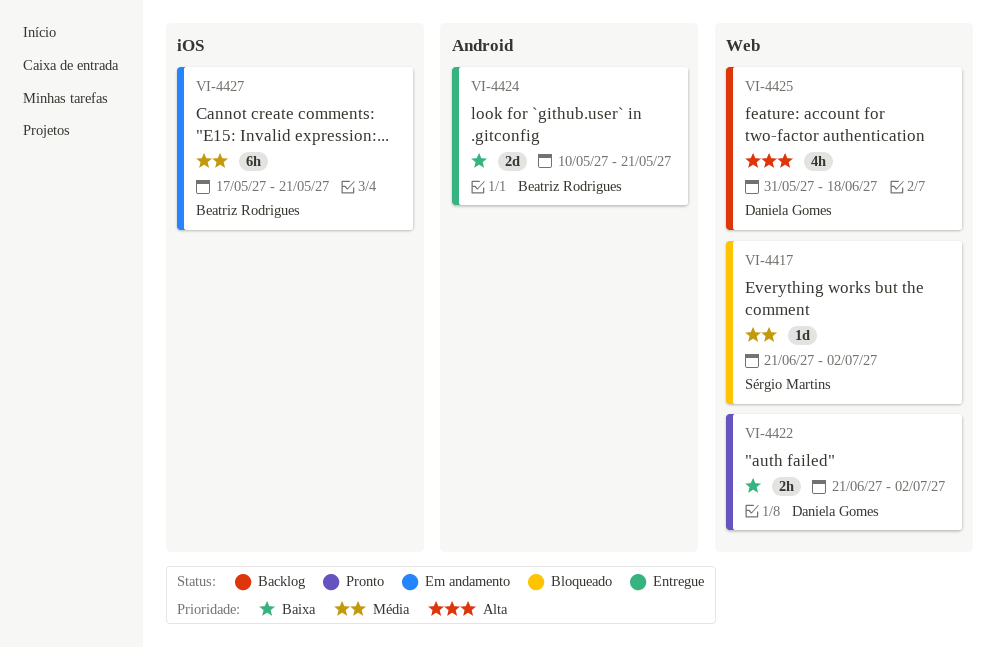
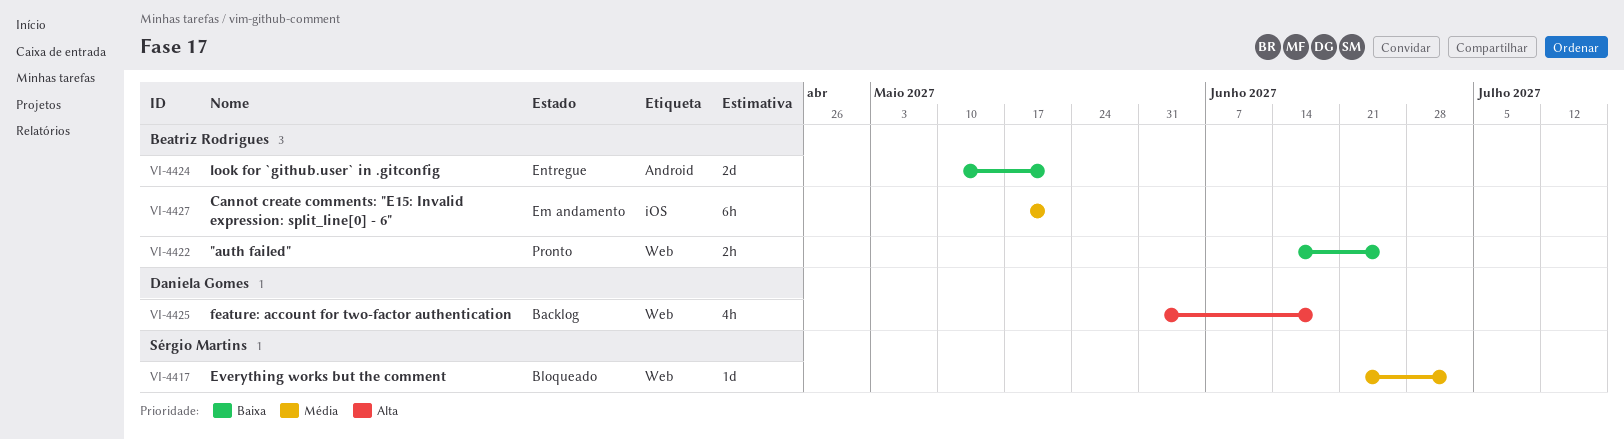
VI-4422, owner: Daniela Gomes -> Beatriz Rodrigues
VI-4422, start: Jun 21 -> Jun 14
VI-4422, due: Jul 2 -> Jun 25

